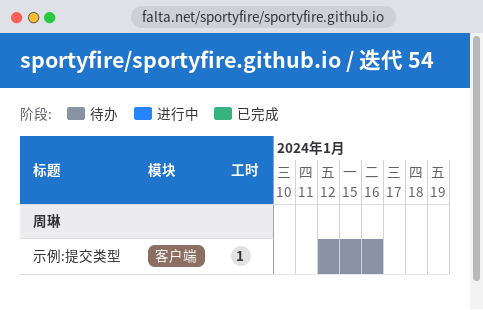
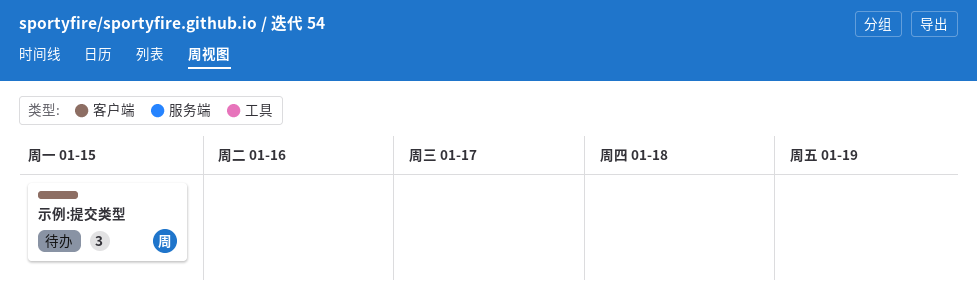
示例:提交类型, estimate: 1 -> 3
示例:提交类型, due: Jan 16 -> Jan 15

